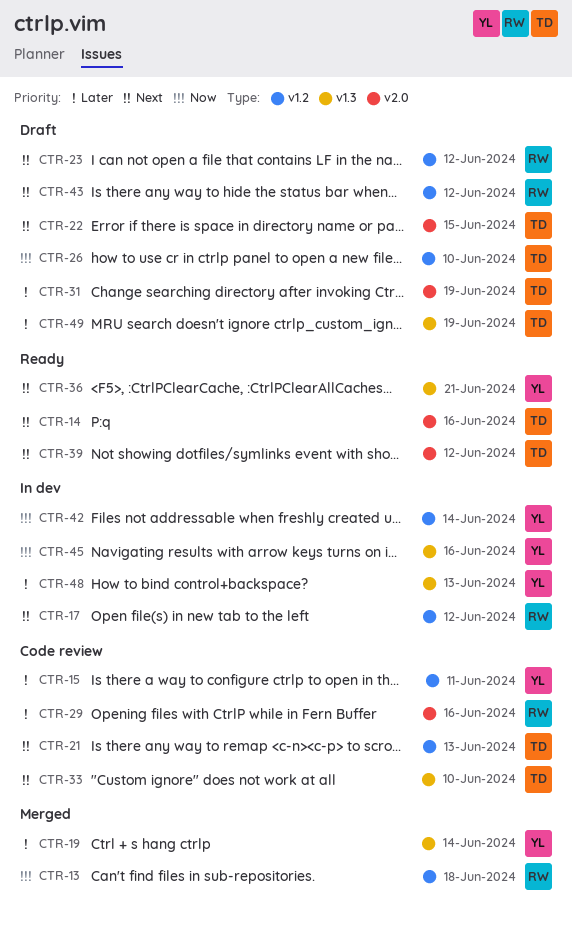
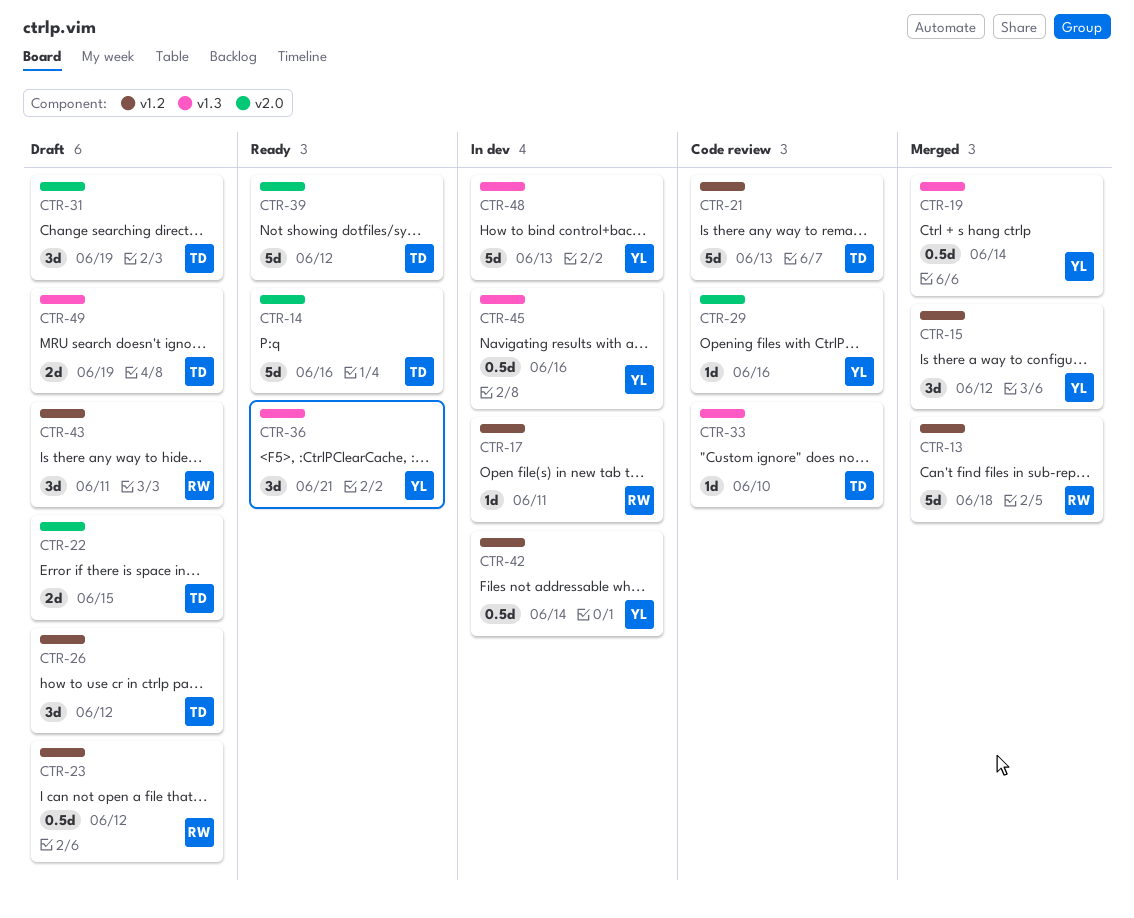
CTR-15, status: Code review -> Merged
CTR-15, due: Jun 11 -> Jun 12
CTR-17, due: Jun 12 -> Jun 11
CTR-26, due: Jun 10 -> Jun 12
CTR-29, owner: RW -> YL
CTR-43, due: Jun 12 -> Jun 11

